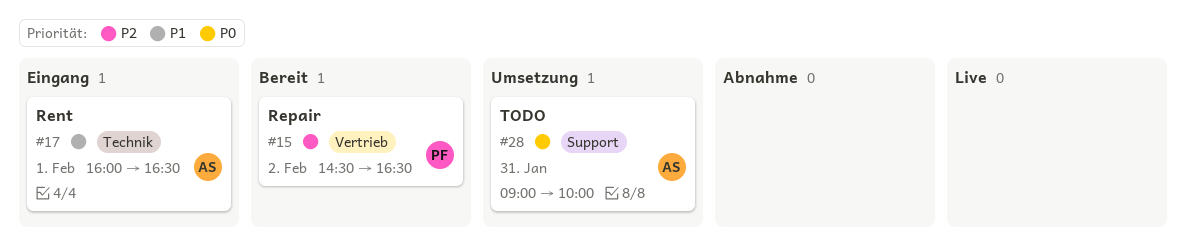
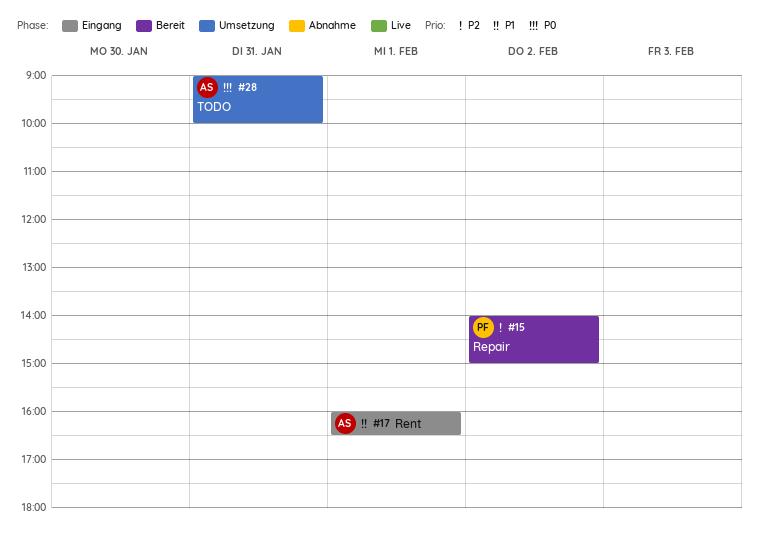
#15, begins: 14:30 -> 14:00
#15, ends: 16:30 -> 15:00

